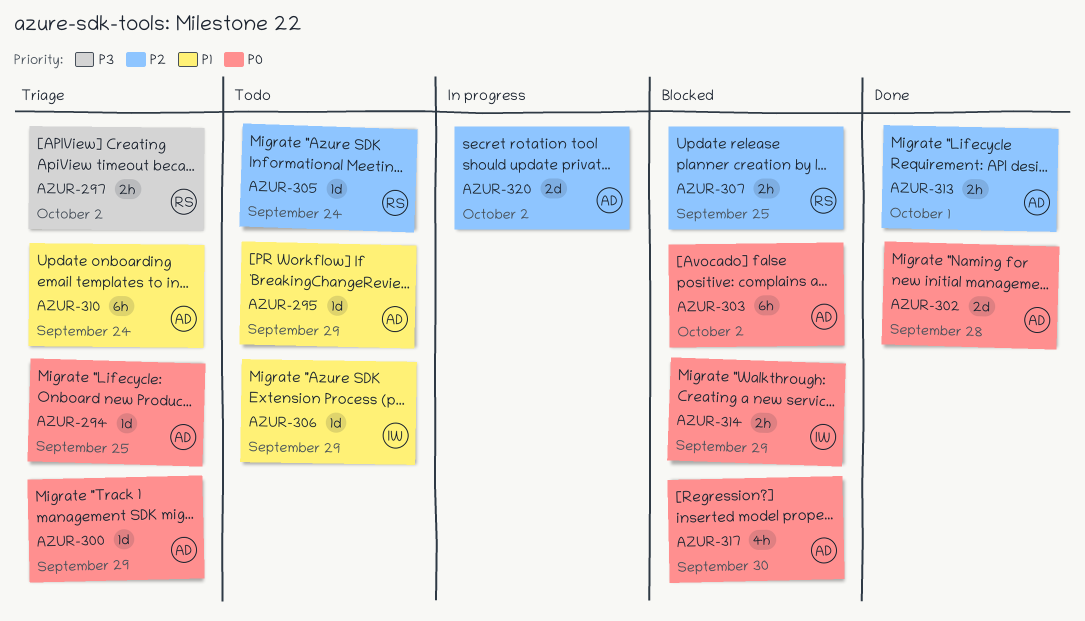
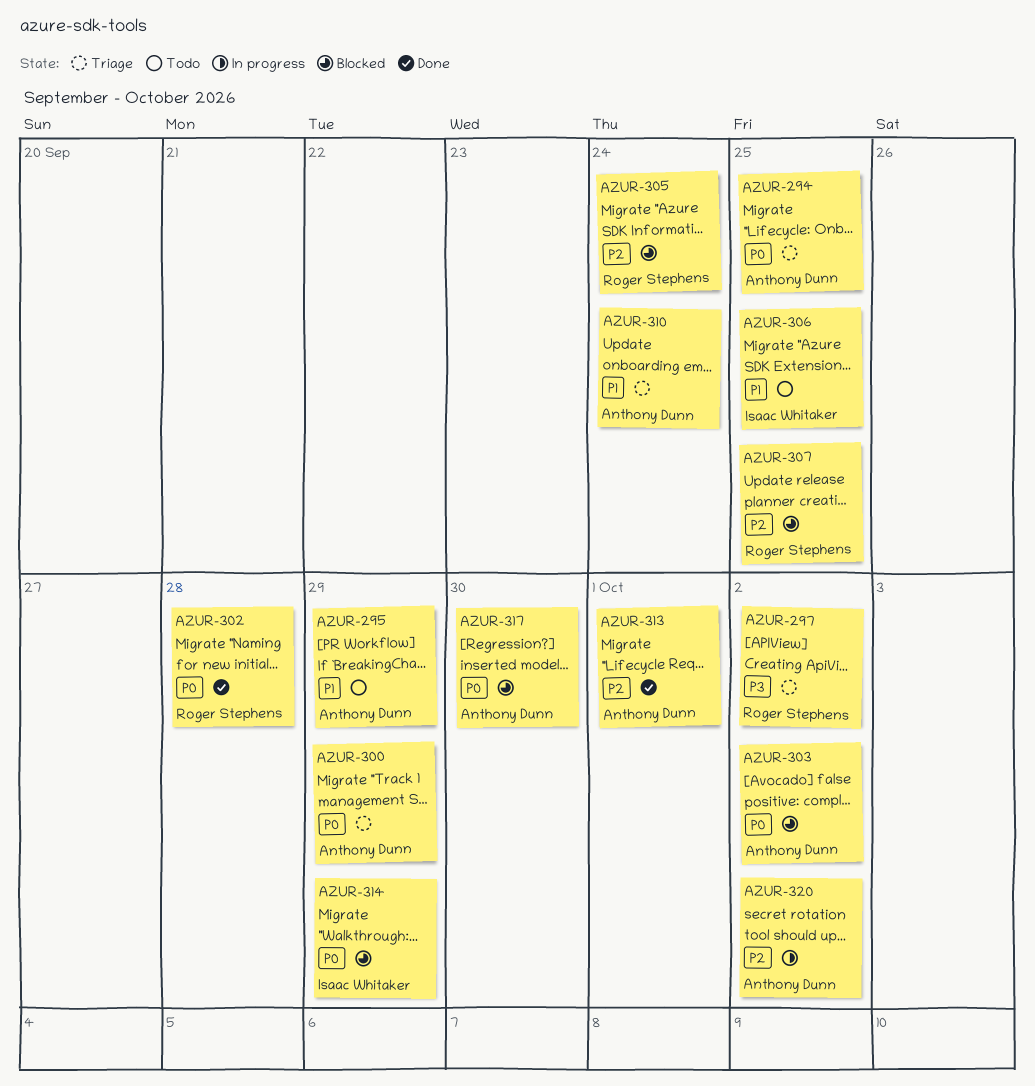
AZUR-302, owner: Anthony Dunn -> Roger Stephens
AZUR-305, status: Todo -> Blocked
AZUR-306, due: Sep 29 -> Sep 25

